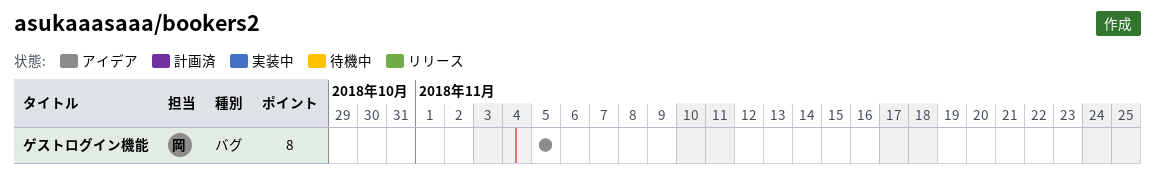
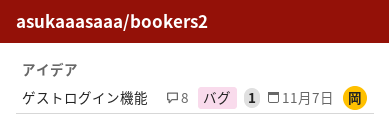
ゲストログイン機能, estimate: 8 -> 1
ゲストログイン機能, due: Nov 5 -> Nov 7

